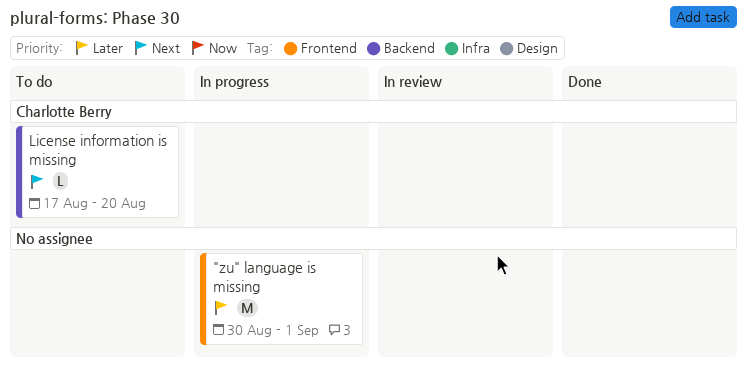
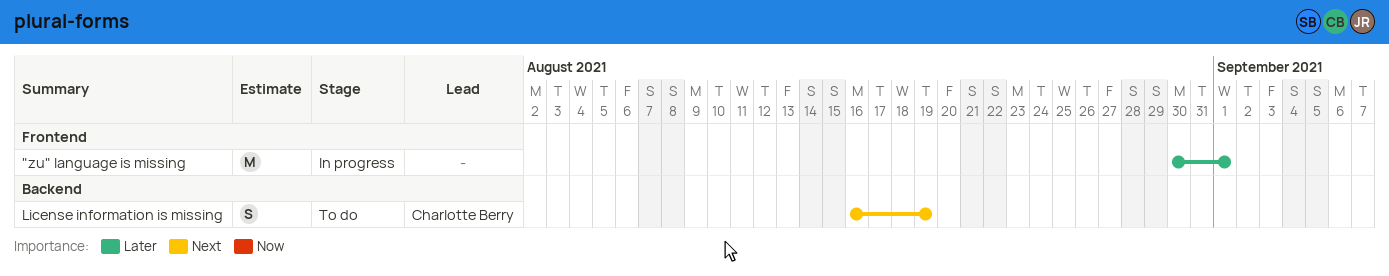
License information is missing, estimate: L -> S
License information is missing, start: Aug 17 -> Aug 16
License information is missing, due: Aug 20 -> Aug 19

